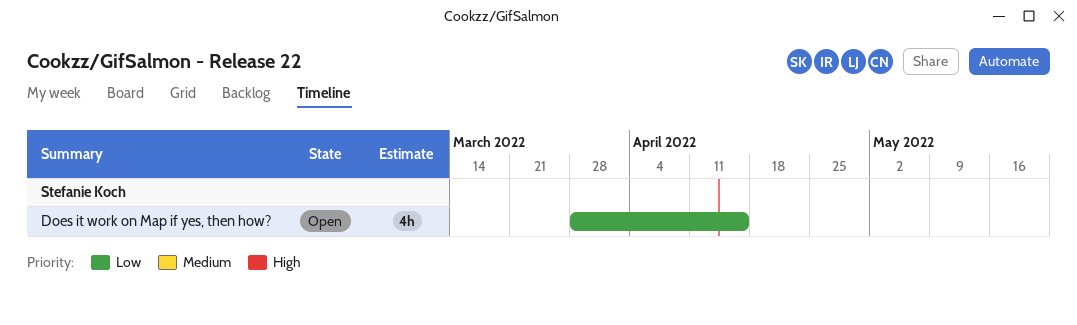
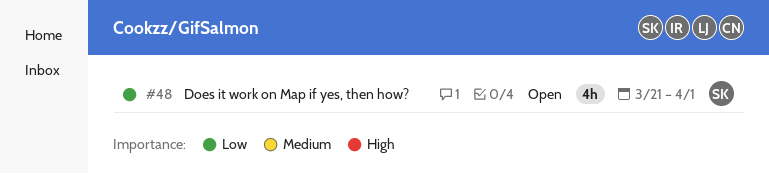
Does it work on Map if yes, then how?, start: Mar 28 -> Mar 21
Does it work on Map if yes, then how?, due: Apr 15 -> Apr 1

